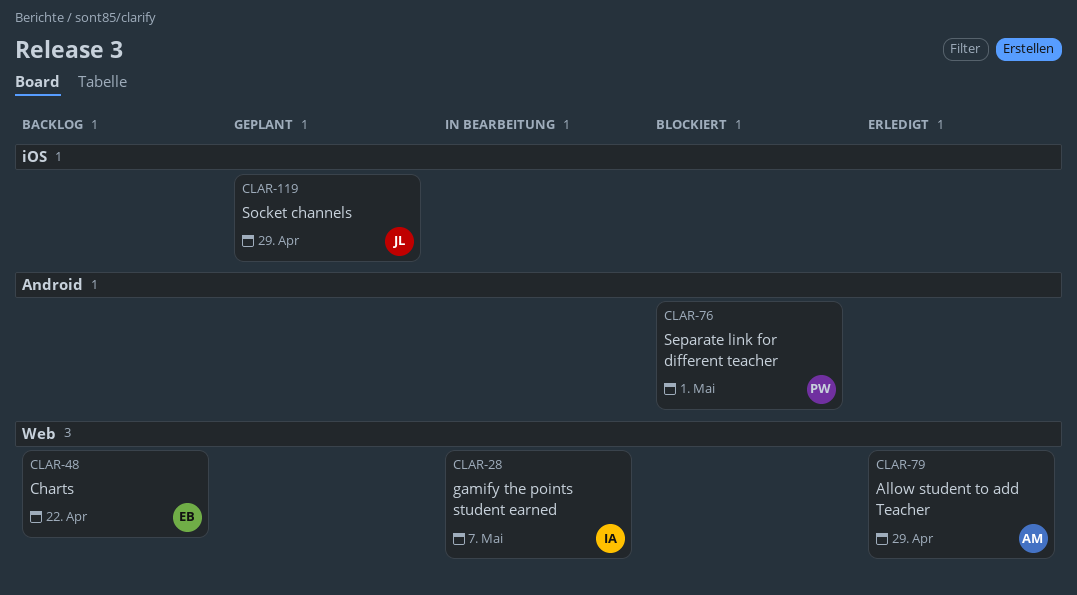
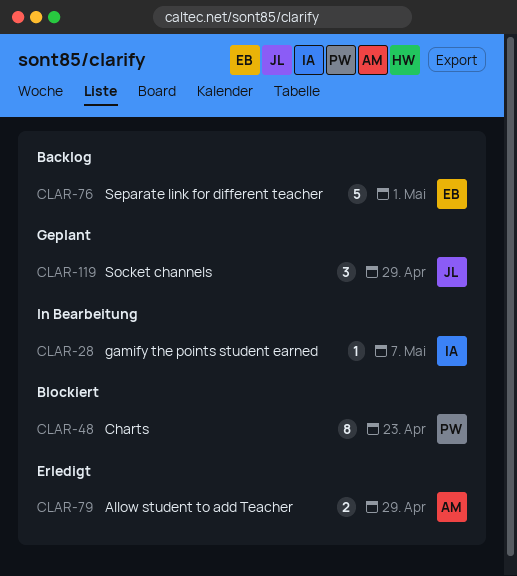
CLAR-48, status: Backlog -> Blockiert
CLAR-48, owner: EB -> PW
CLAR-48, due: Apr 22 -> Apr 23
CLAR-76, status: Blockiert -> Backlog
CLAR-76, owner: PW -> EB

